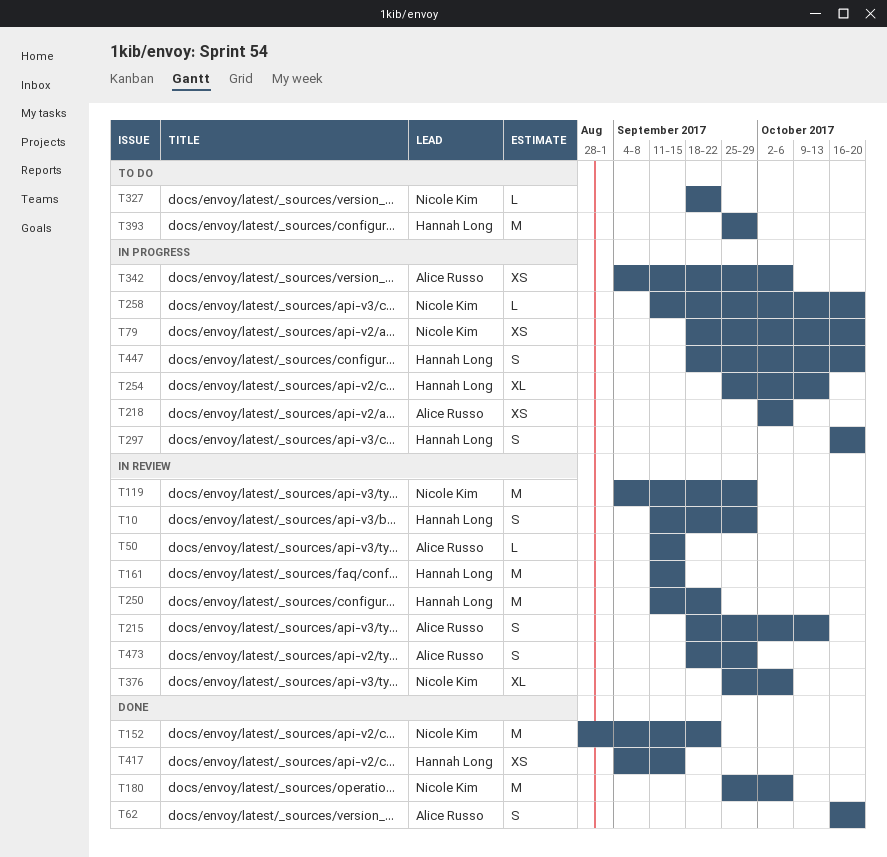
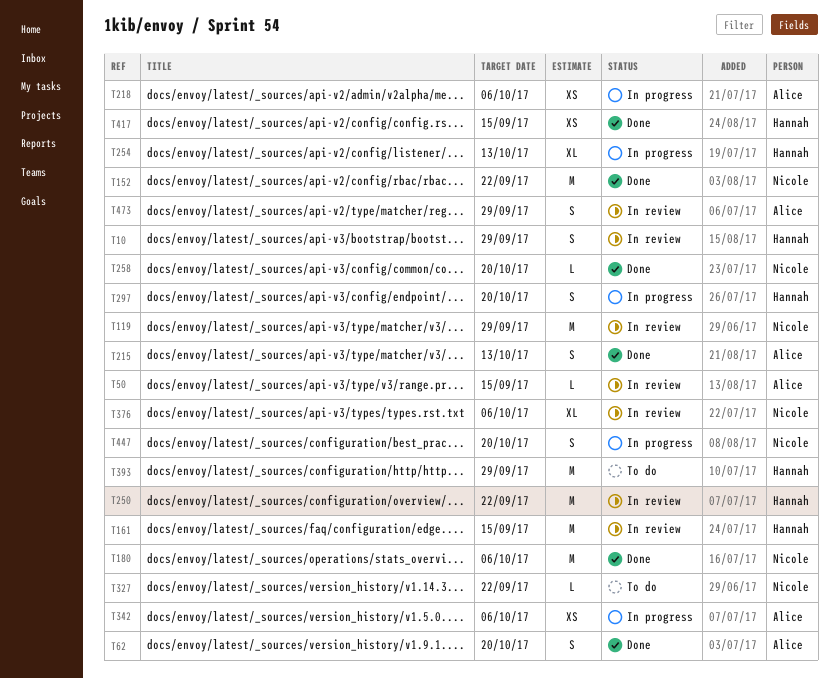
T79: present -> none
T215, status: In review -> Done
T258, status: In progress -> Done
T447, owner: Hannah Long -> Nicole Kim

